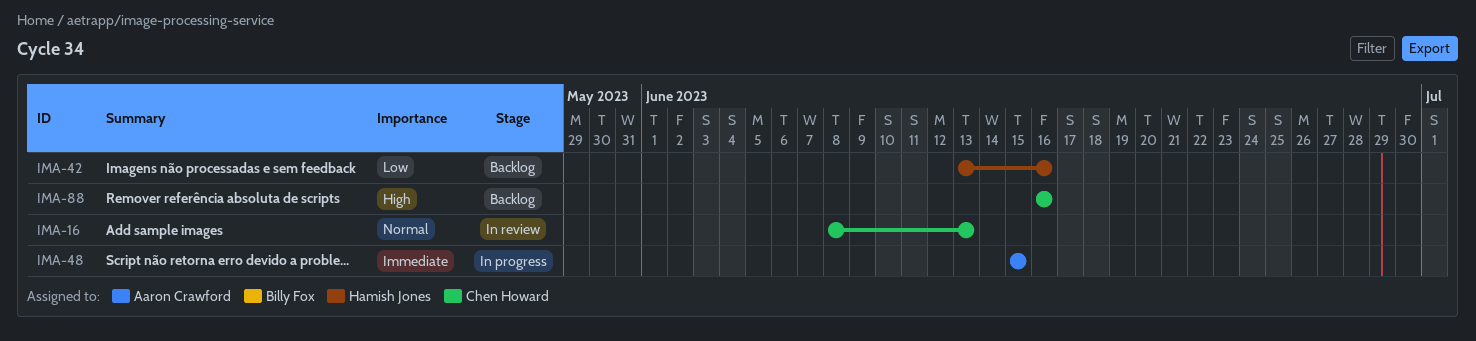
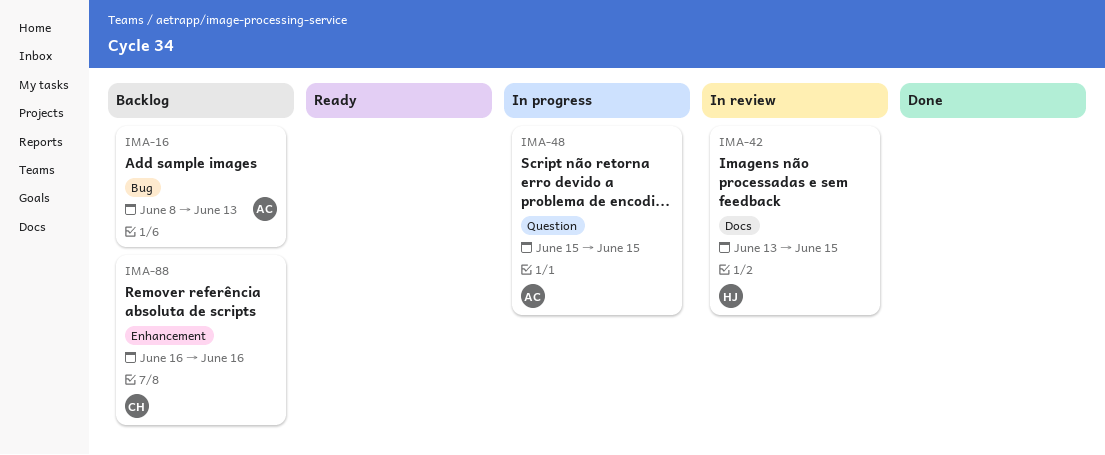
IMA-16, status: In review -> Backlog
IMA-16, owner: Chen Howard -> Aaron Crawford
IMA-42, status: Backlog -> In review
IMA-42, due: Jun 16 -> Jun 15

